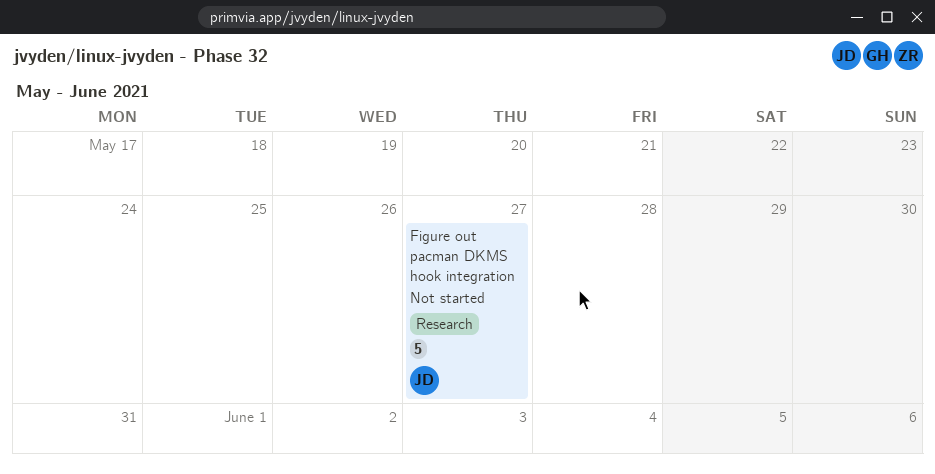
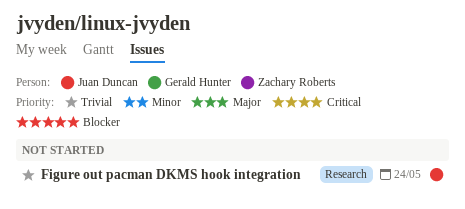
Figure out pacman DKMS hook integration, due: May 27 -> May 24

